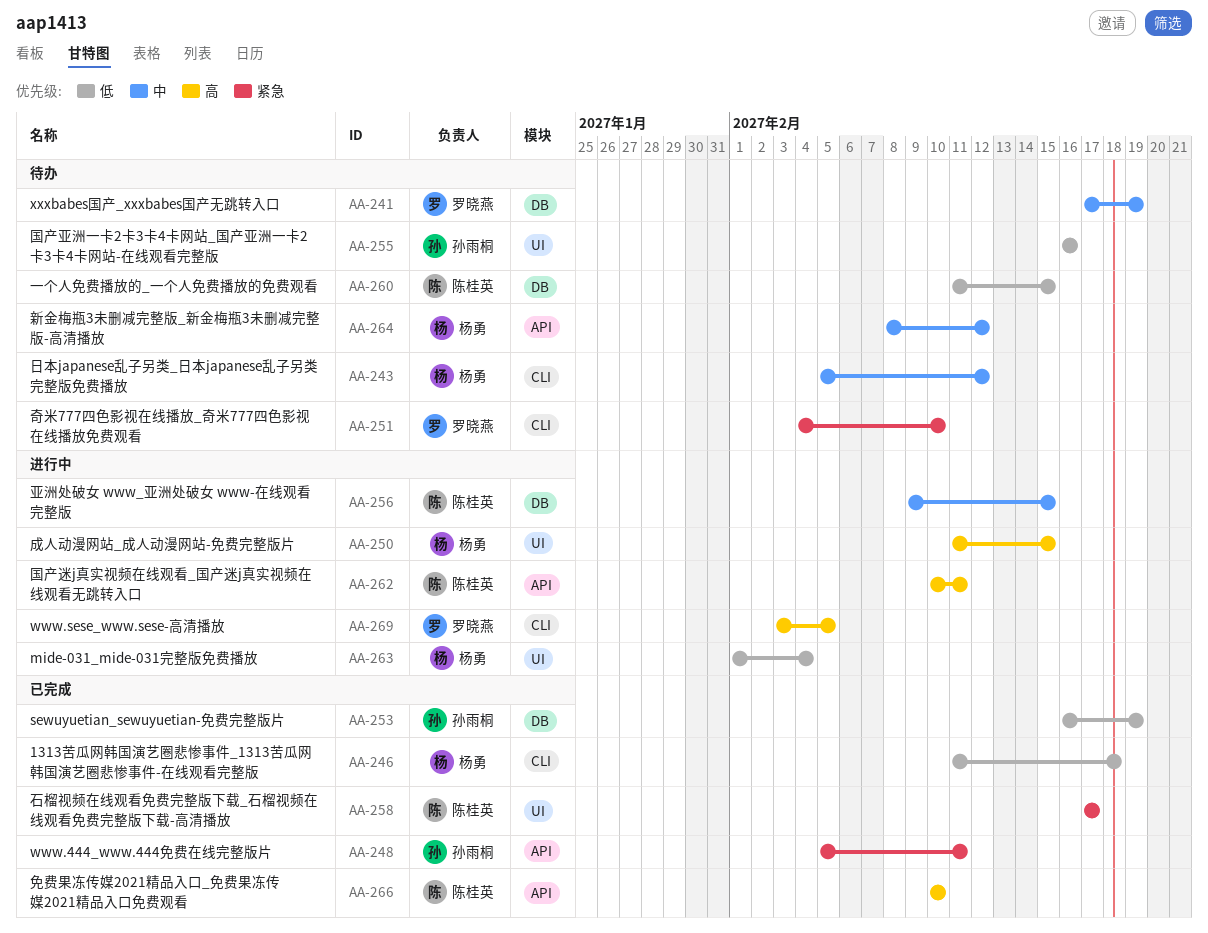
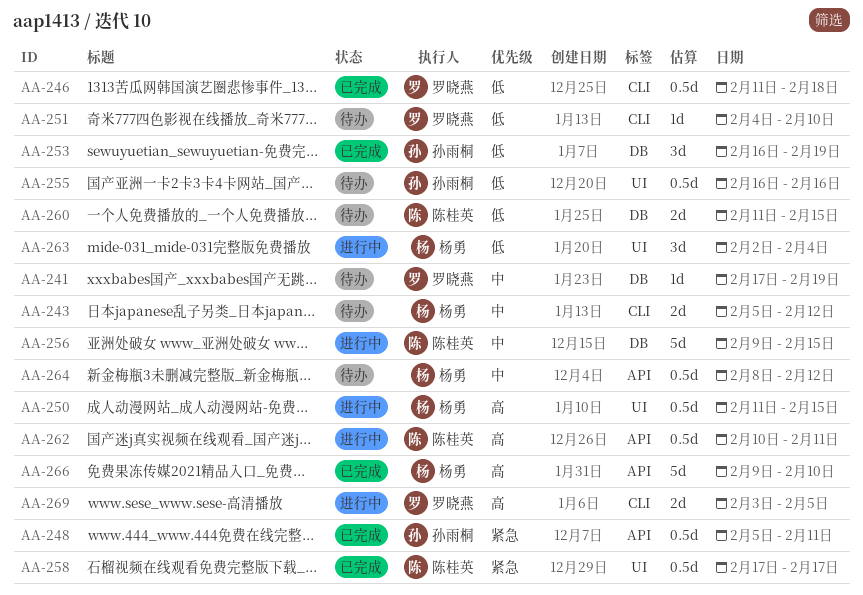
AA-246, owner: 杨勇 -> 罗晓燕
AA-251, priority: 紧急 -> 低
AA-263, start: Feb 1 -> Feb 2
AA-266, owner: 陈桂英 -> 杨勇
AA-266, start: Feb 10 -> Feb 9

